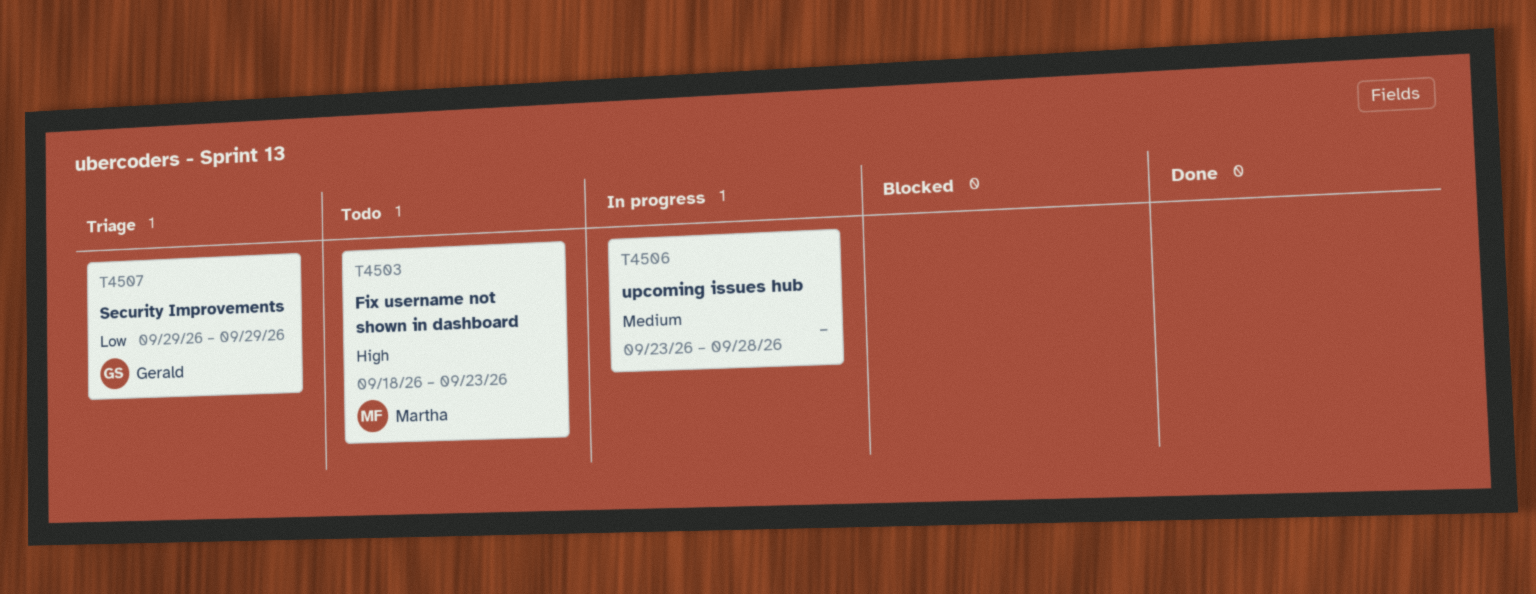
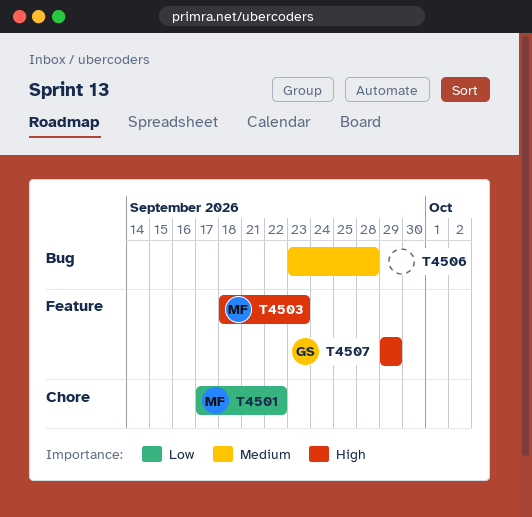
T4501: none -> present
T4507, priority: Low -> High

